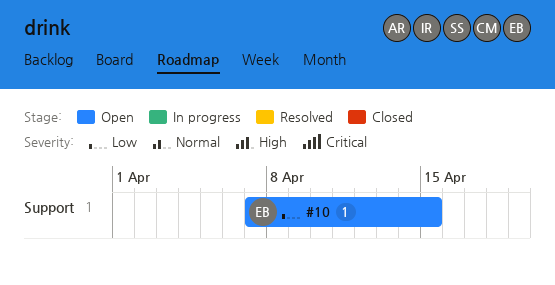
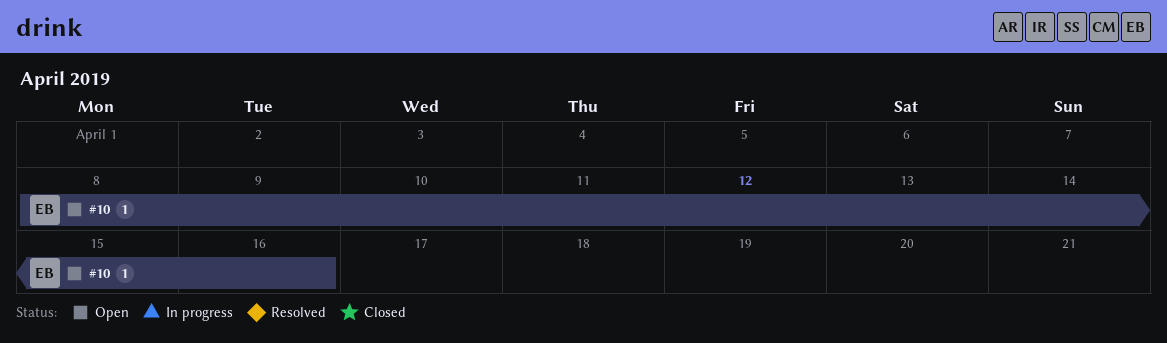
#10, start: Apr 7 -> Apr 8
#10, due: Apr 15 -> Apr 16

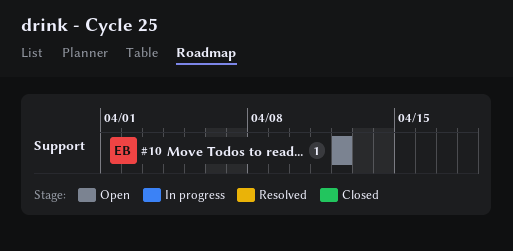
#10, start: Apr 8 -> Apr 12
#10, due: Apr 16 -> Apr 12

